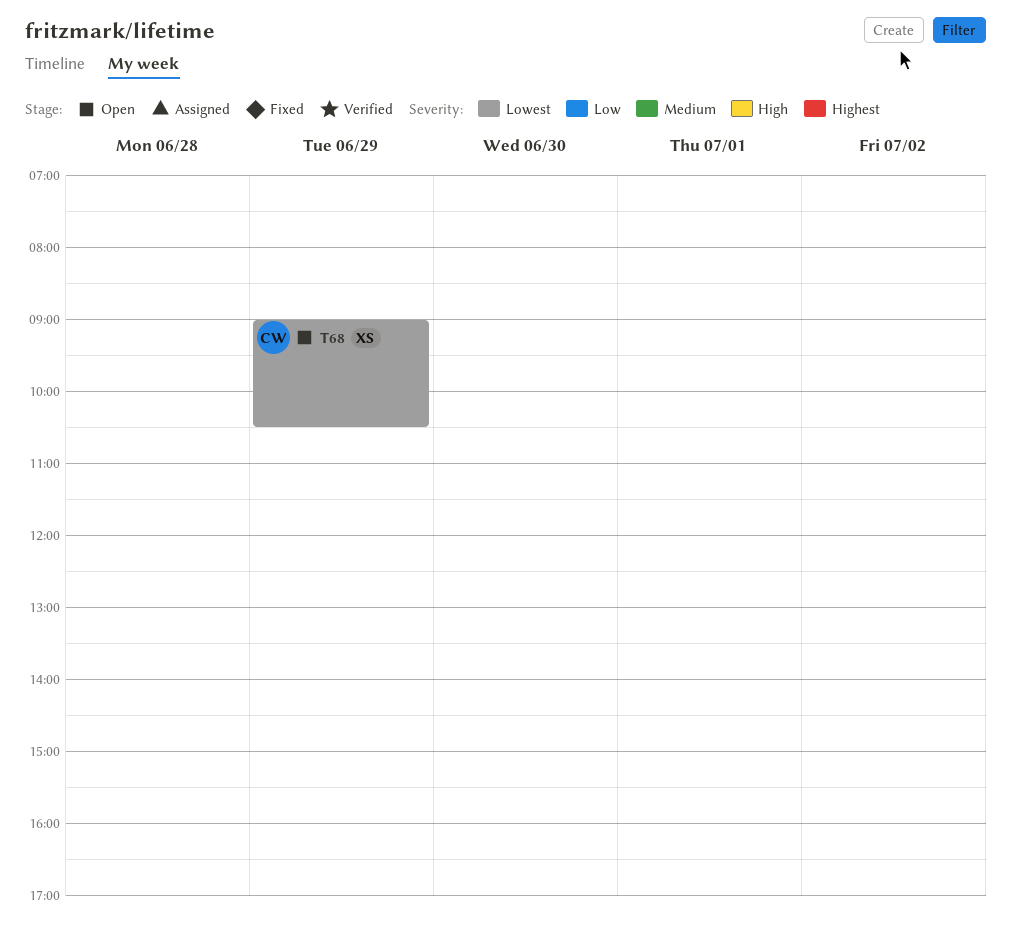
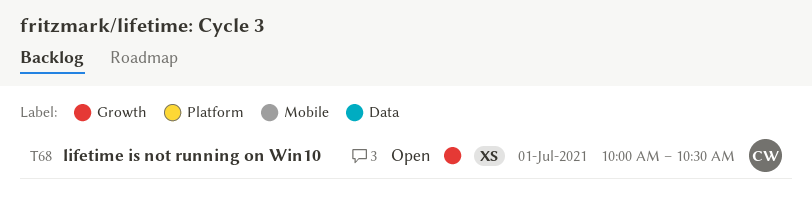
T68, day: Jun 29 -> Jul 1
T68, begins: 09:00 -> 10:00

